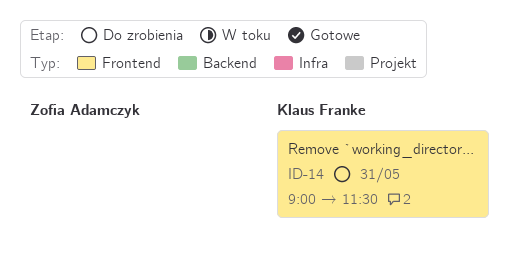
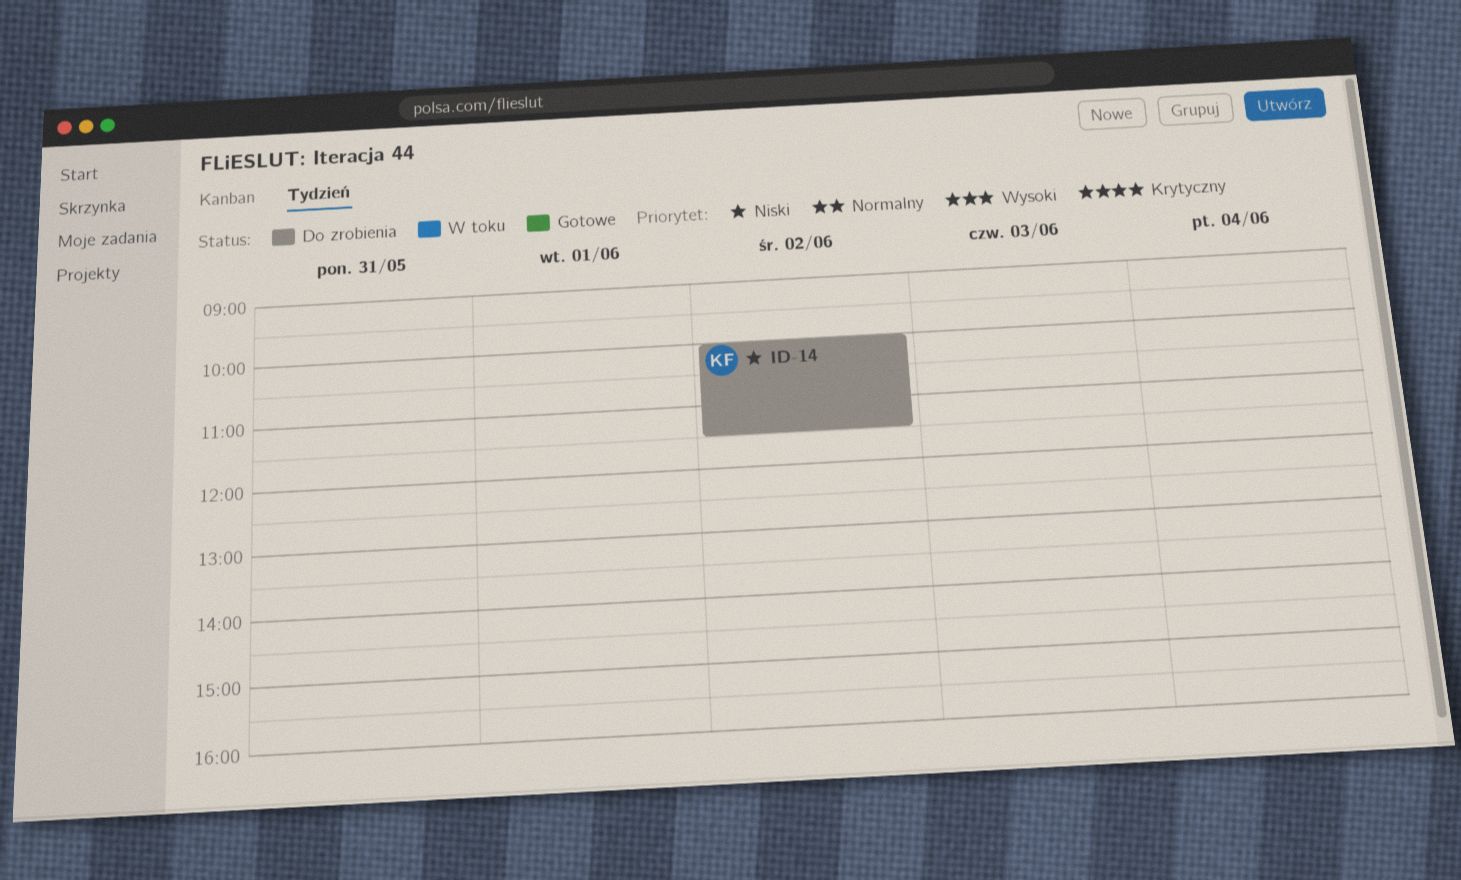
ID-14, day: May 31 -> Jun 2
ID-14, begins: 09:00 -> 10:00

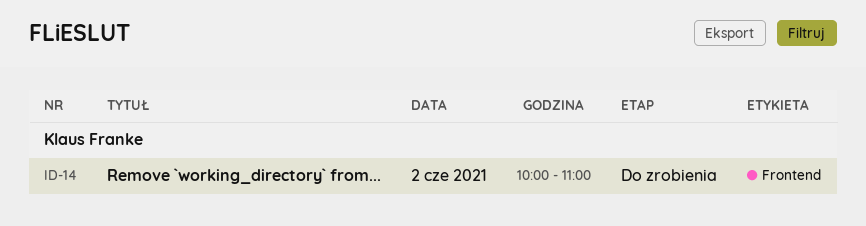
ID-14, ends: 11:30 -> 11:00

